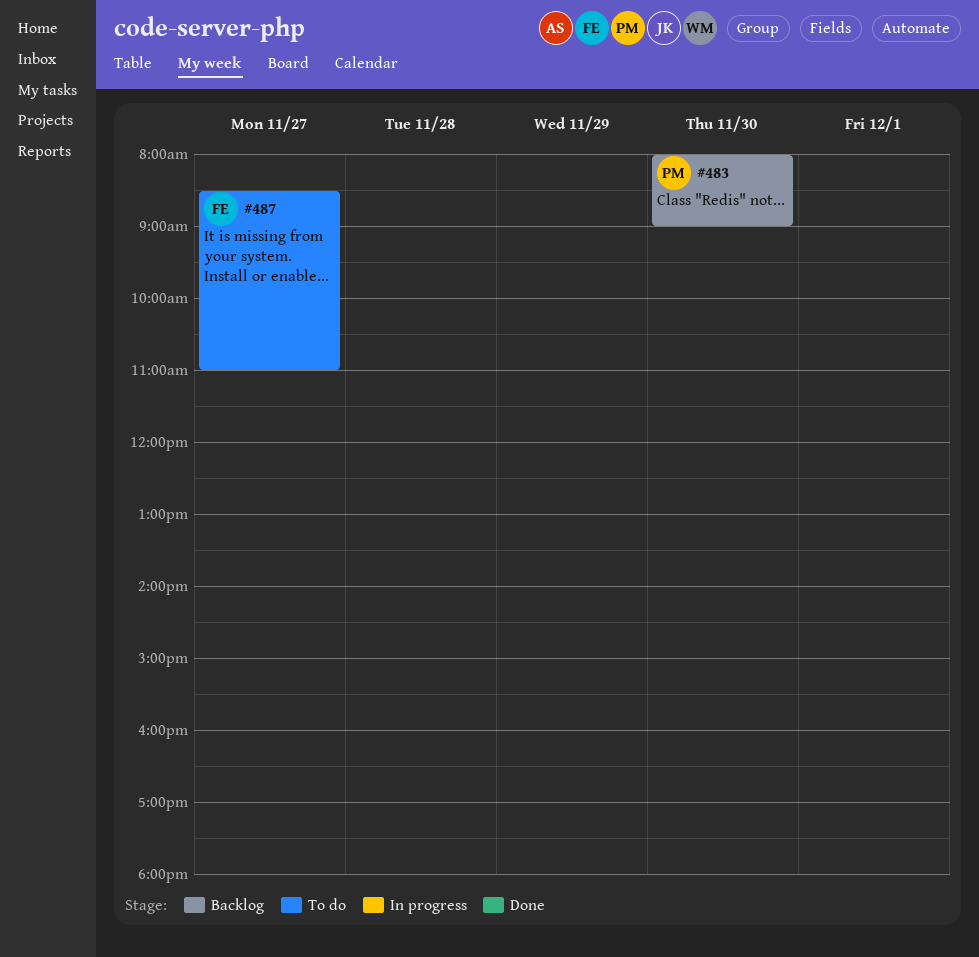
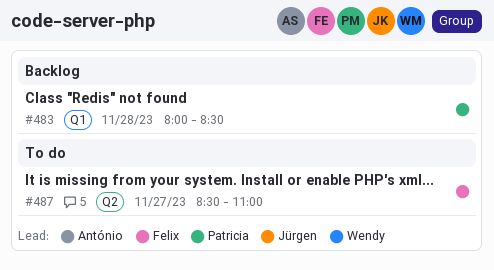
#483, day: Nov 30 -> Nov 28
#483, ends: 09:00 -> 08:30

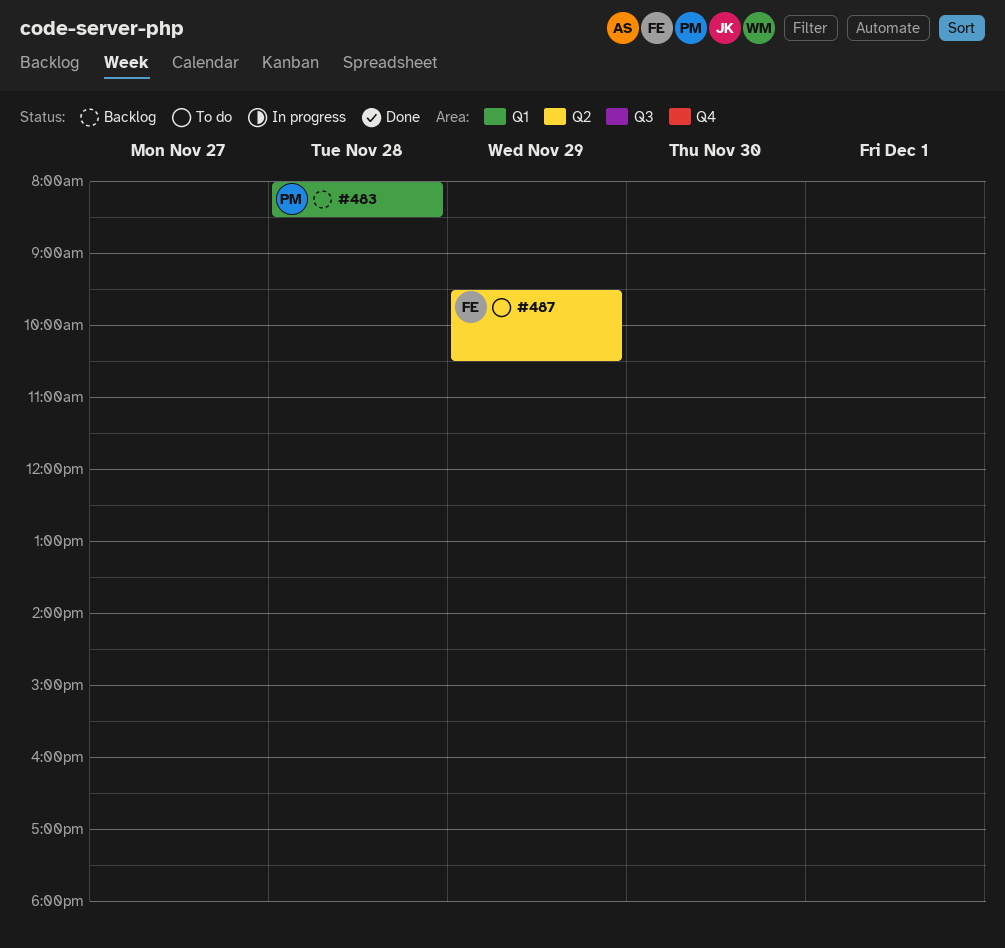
#487, day: Nov 27 -> Nov 29
#487, begins: 08:30 -> 09:30
#487, ends: 11:00 -> 10:30

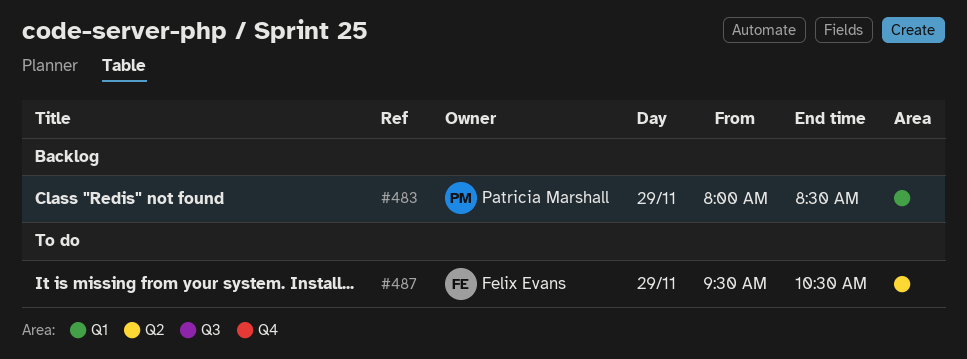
#483, day: Nov 28 -> Nov 29

